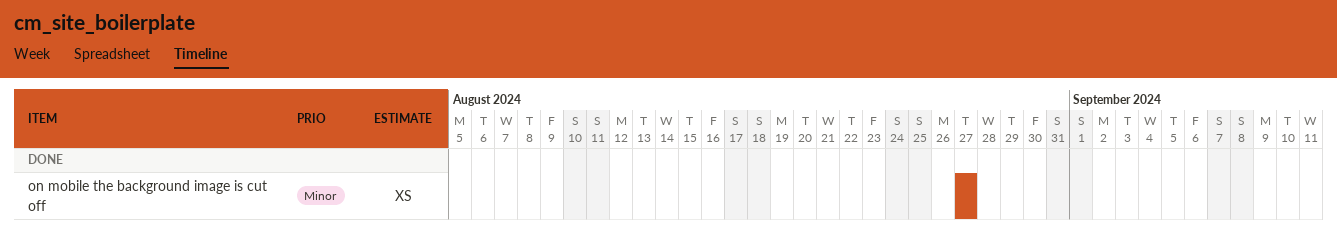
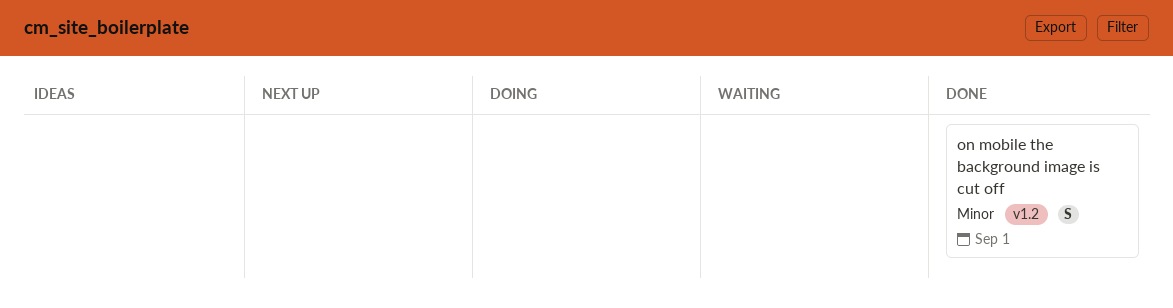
on mobile the background image is cut off, estimate: XS -> S
on mobile the background image is cut off, due: Aug 27 -> Sep 1

